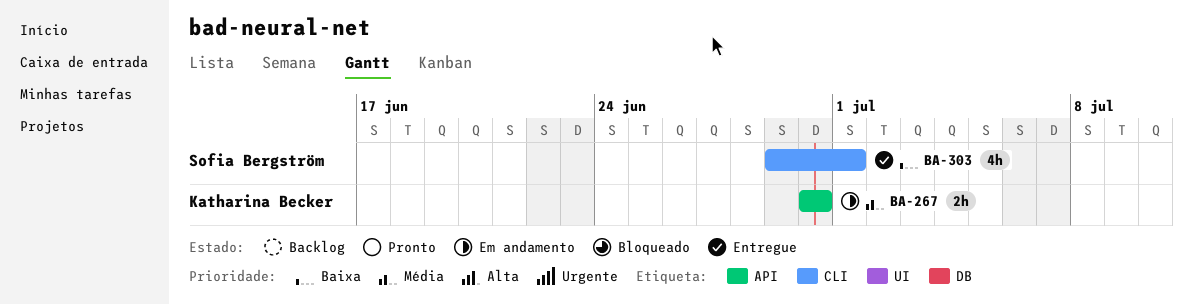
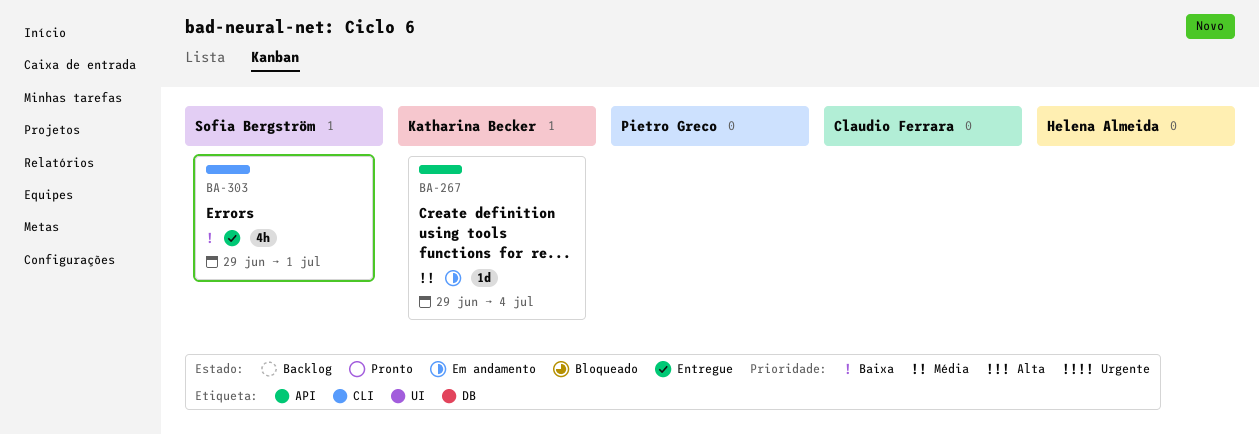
BA-267, estimate: 2h -> 1d
BA-267, start: Jun 30 -> Jun 29
BA-267, due: Jun 30 -> Jul 4

